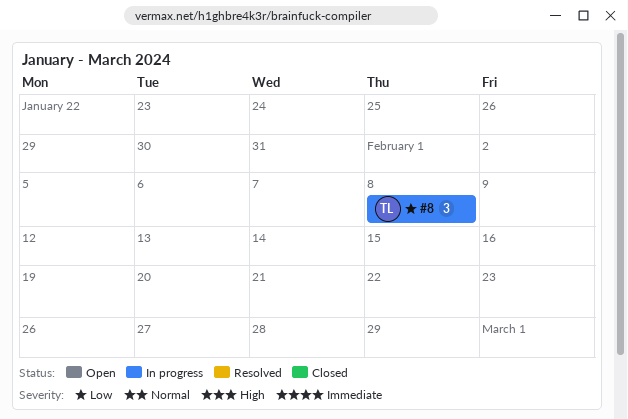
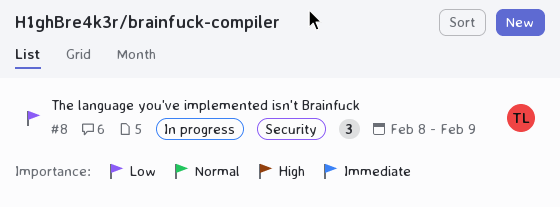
#8, due: Feb 8 -> Feb 9

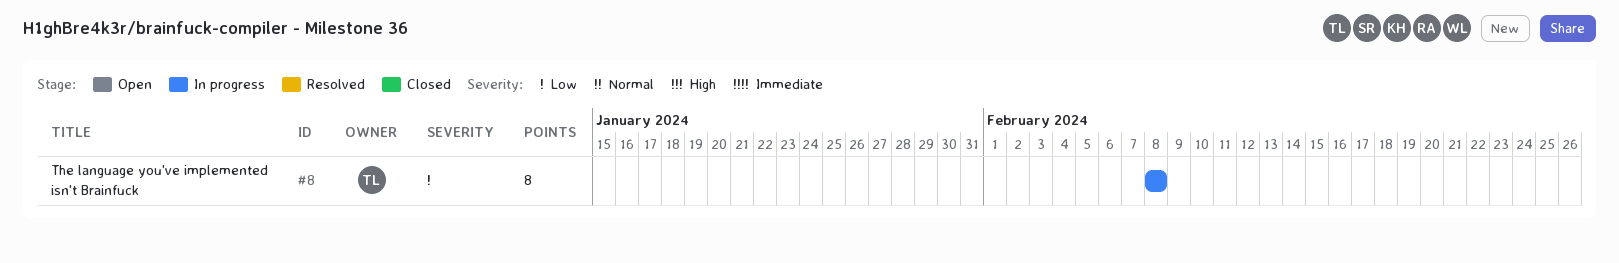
#8, estimate: 3 -> 8
#8, due: Feb 9 -> Feb 8

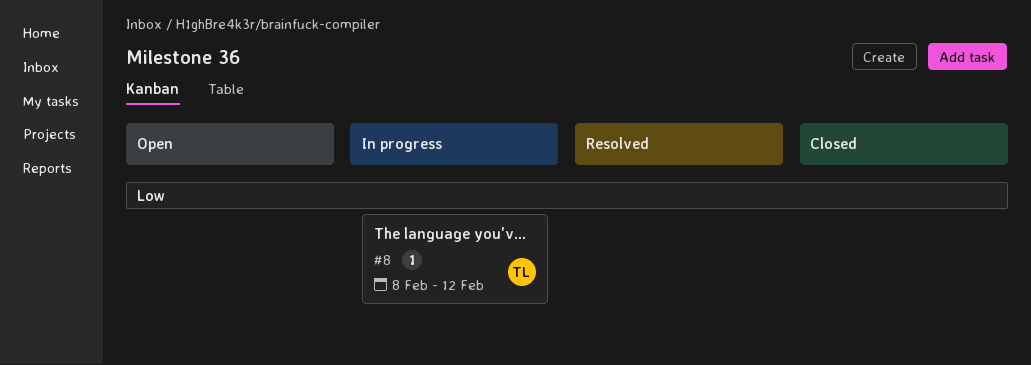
#8, estimate: 8 -> 1
#8, due: Feb 8 -> Feb 12

